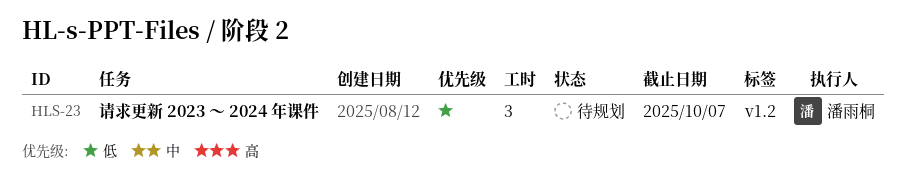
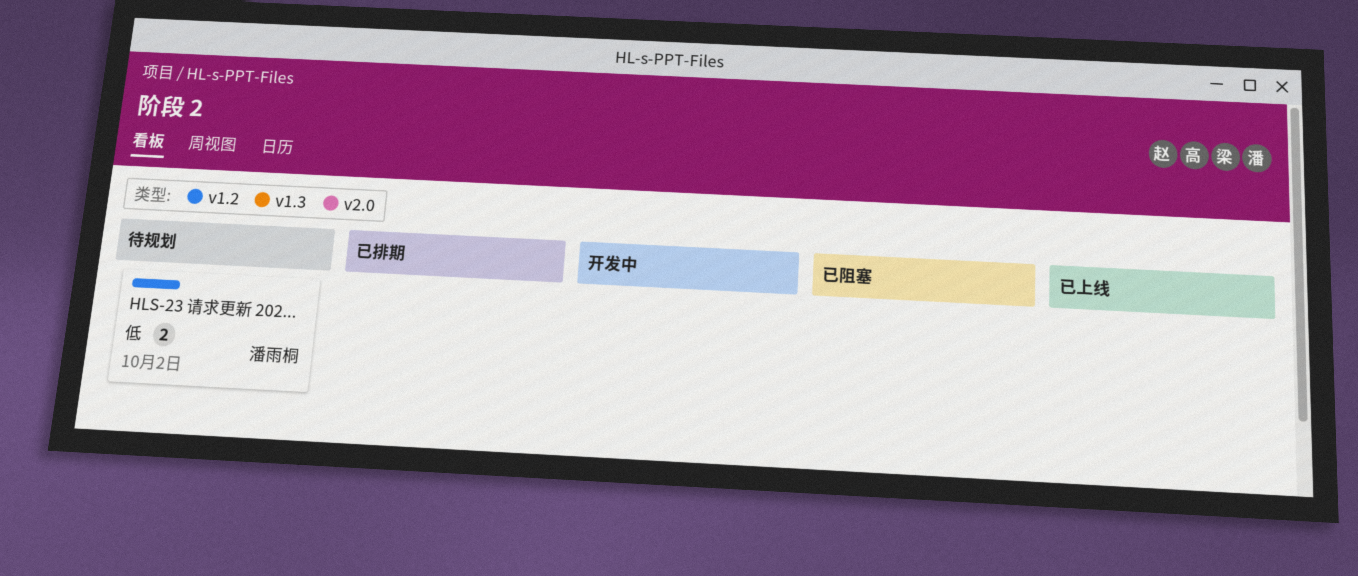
HLS-23, estimate: 3 -> 2
HLS-23, due: Oct 7 -> Oct 2

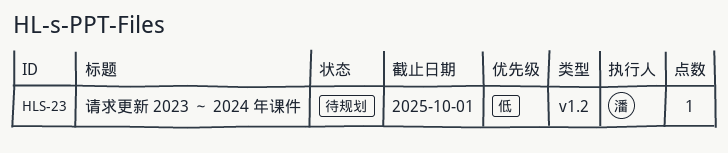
HLS-23, estimate: 2 -> 1
HLS-23, due: Oct 2 -> Oct 1

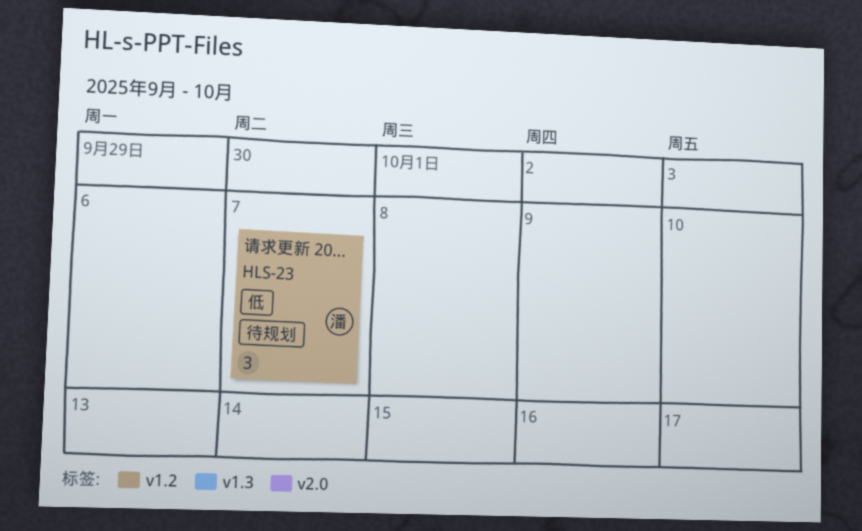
HLS-23, estimate: 1 -> 3
HLS-23, due: Oct 1 -> Oct 7

